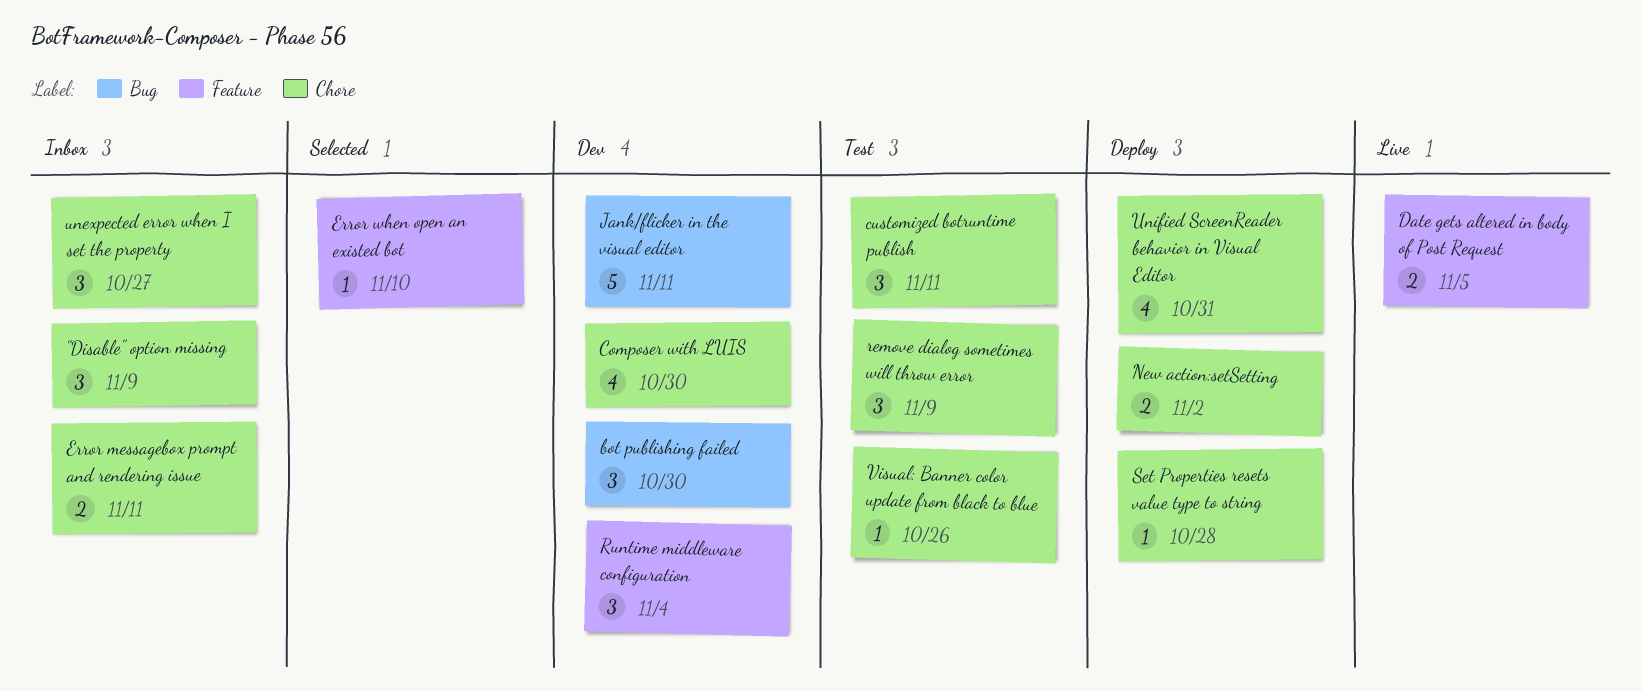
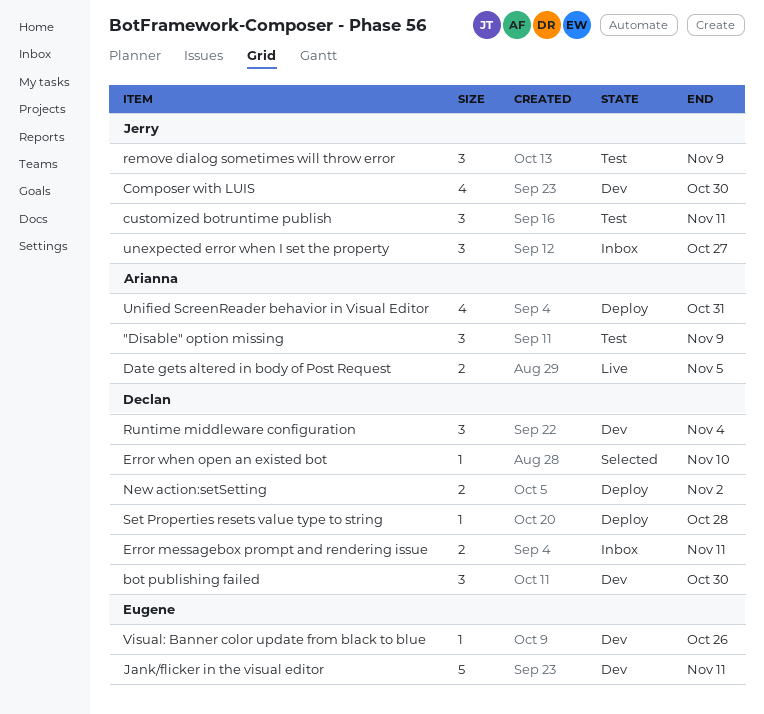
"Disable" option missing, status: Inbox -> Test
Visual: Banner color update from black to blue, status: Test -> Dev

